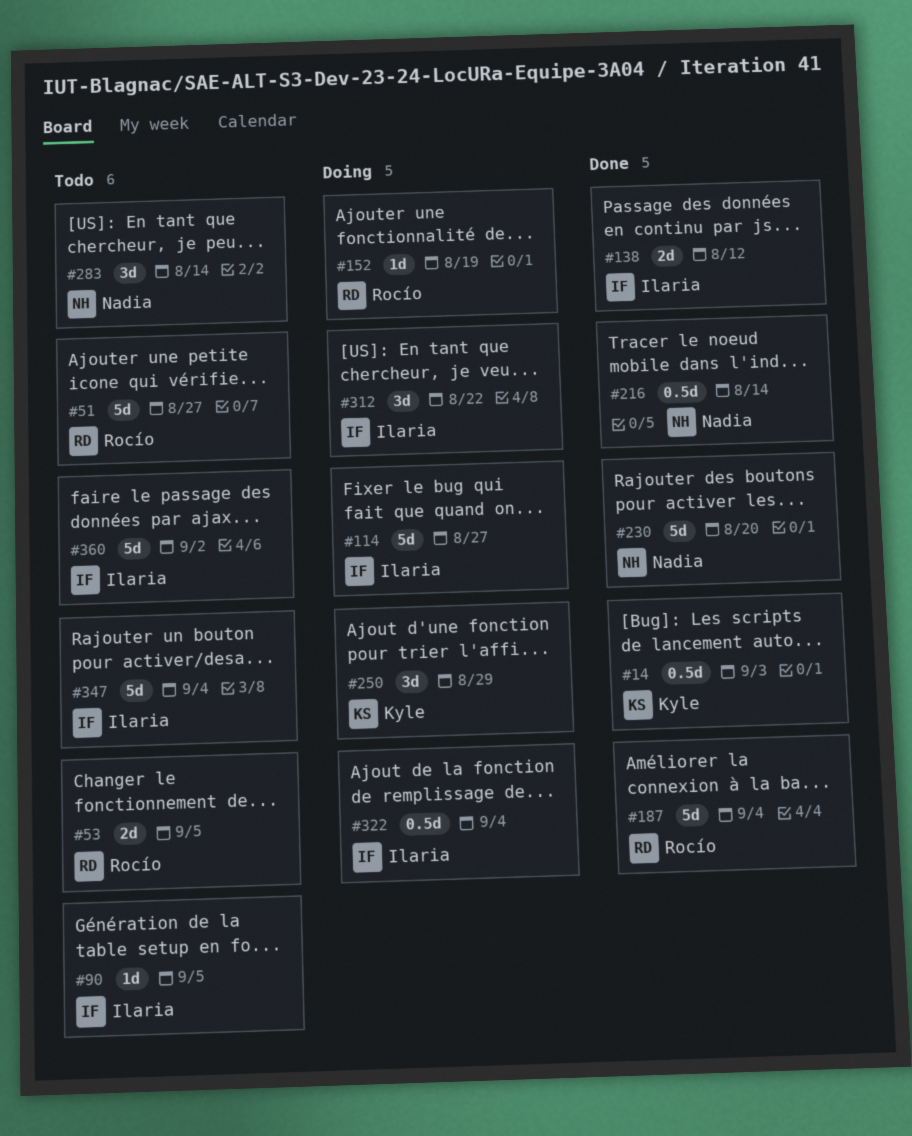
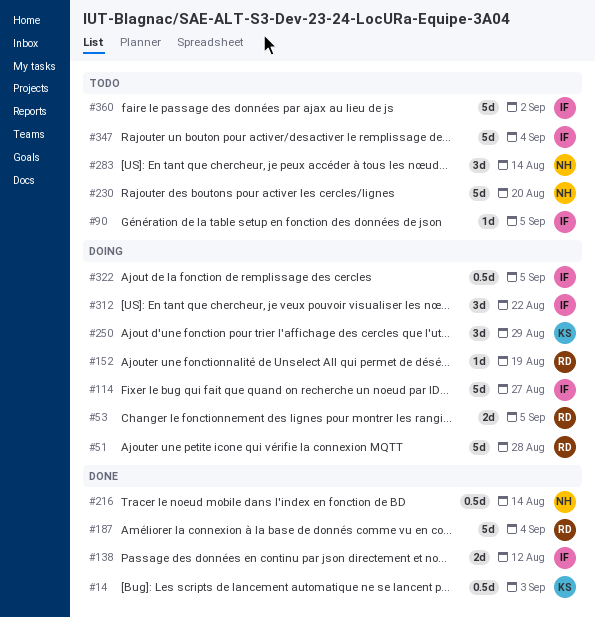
#51, status: Todo -> Doing
#51, due: Aug 27 -> Aug 28
#53, status: Todo -> Doing
#230, status: Done -> Todo
#322, due: Sep 4 -> Sep 5

